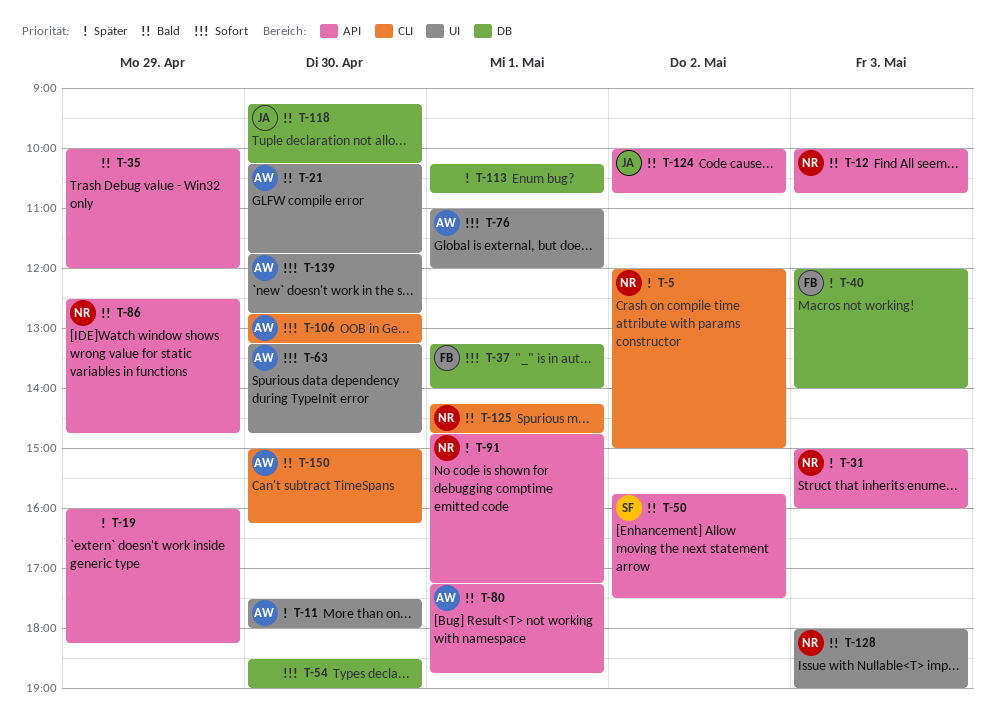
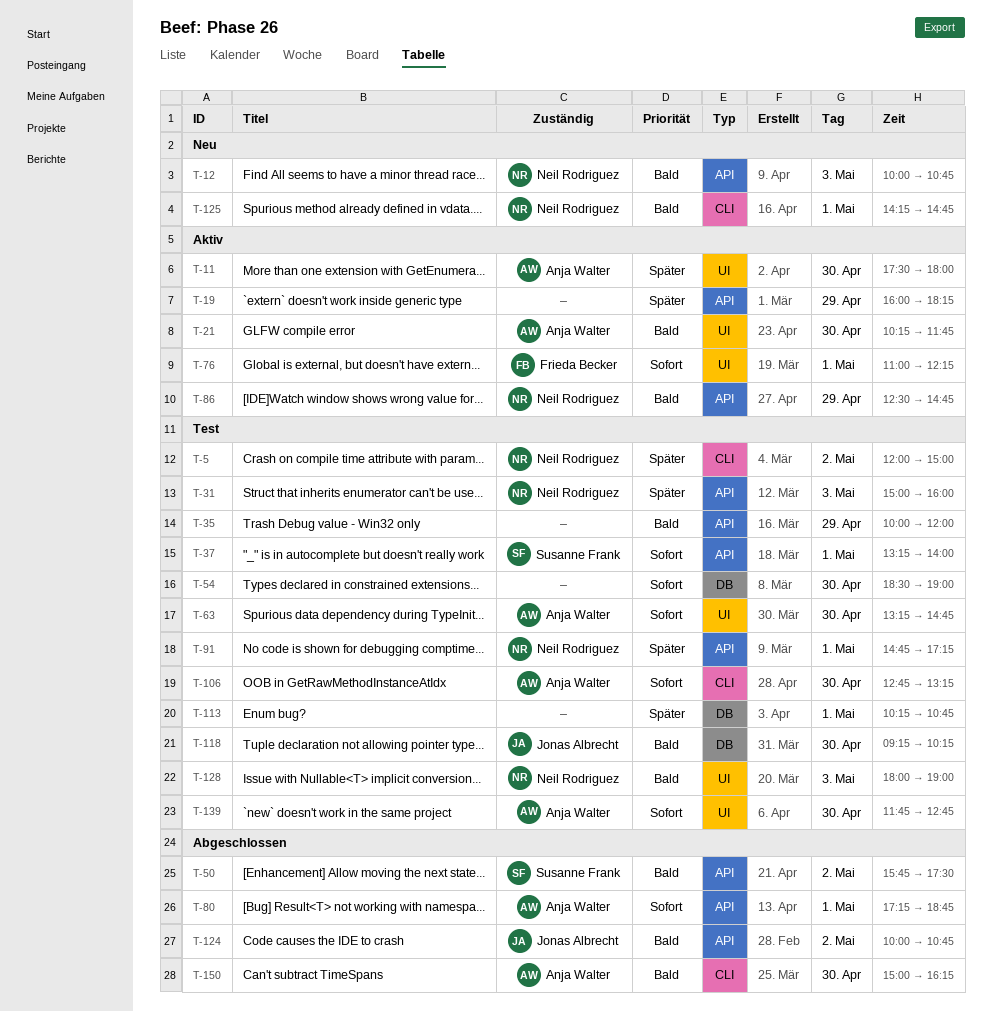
T-37, owner: Frieda Becker -> Susanne Frank
T-37, label: DB -> API
T-40: present -> none
T-76, owner: Anja Walter -> Frieda Becker
T-76, ends: 12:00 -> 12:15
T-80, priority: Bald -> Sofort

